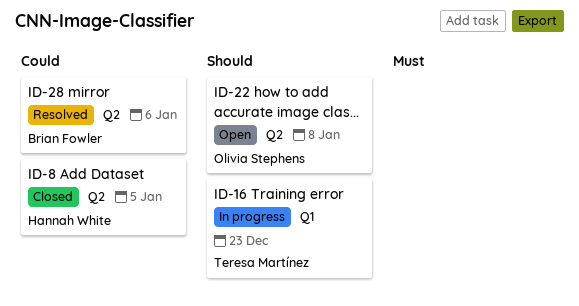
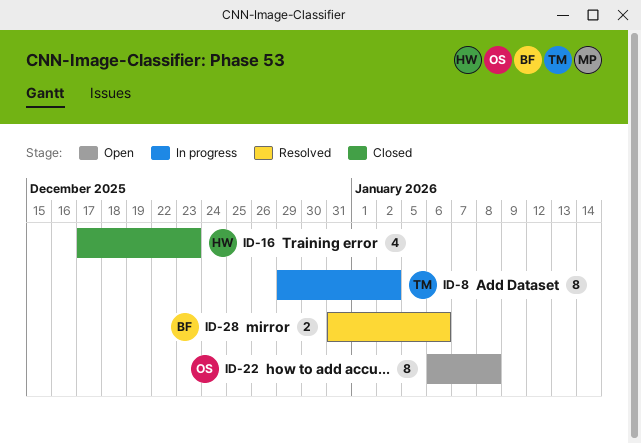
ID-8, status: Closed -> In progress
ID-8, owner: Hannah White -> Teresa Martínez
ID-8, due: Jan 5 -> Jan 2
ID-16, status: In progress -> Closed
ID-16, owner: Teresa Martínez -> Hannah White

